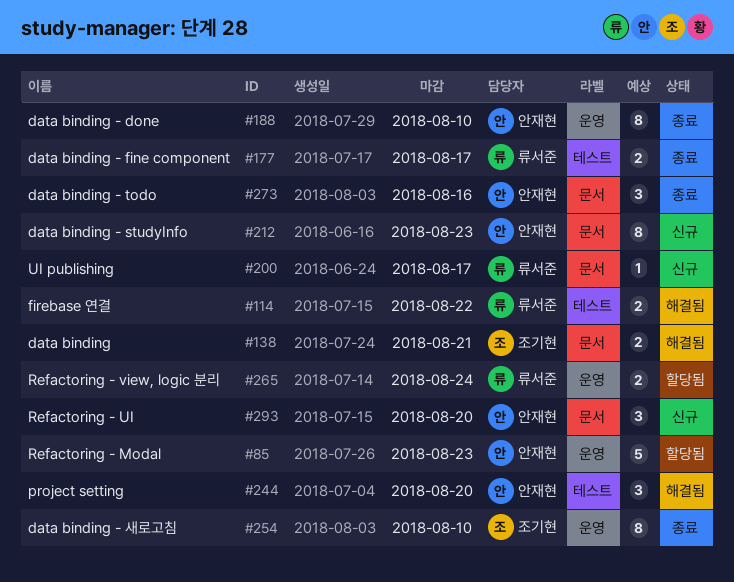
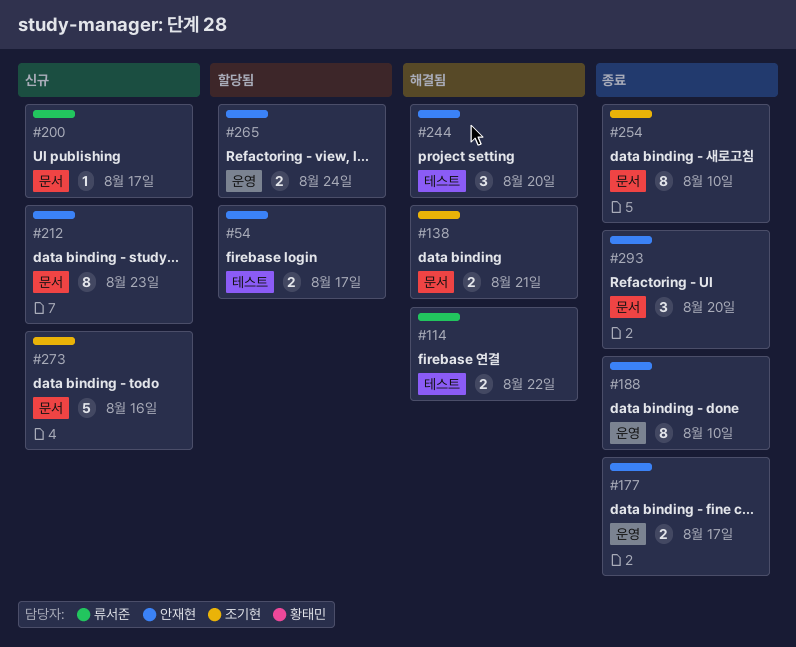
#54: none -> present
#85: present -> none
#177, owner: 류서준 -> 안재현
#177, label: 테스트 -> 운영
#254, label: 운영 -> 문서
#265, owner: 류서준 -> 안재현
#273, status: 종료 -> 신규
#273, owner: 안재현 -> 조기현
#273, estimate: 3 -> 5
#293, status: 신규 -> 종료

